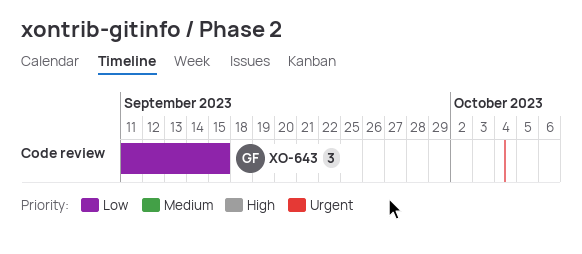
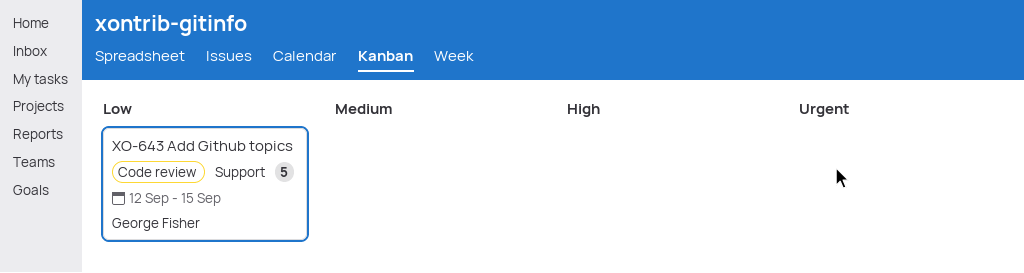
XO-643, estimate: 3 -> 5
XO-643, start: Sep 11 -> Sep 12

